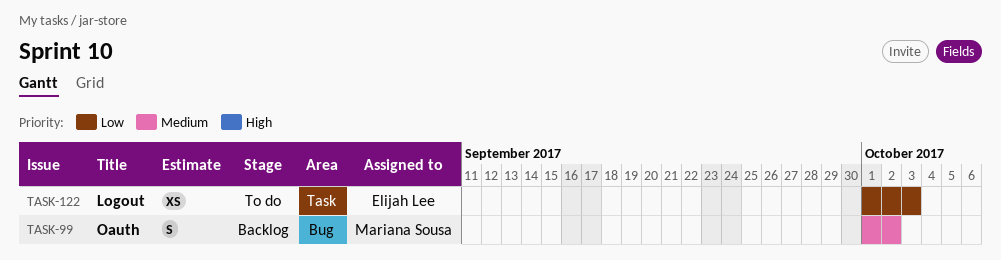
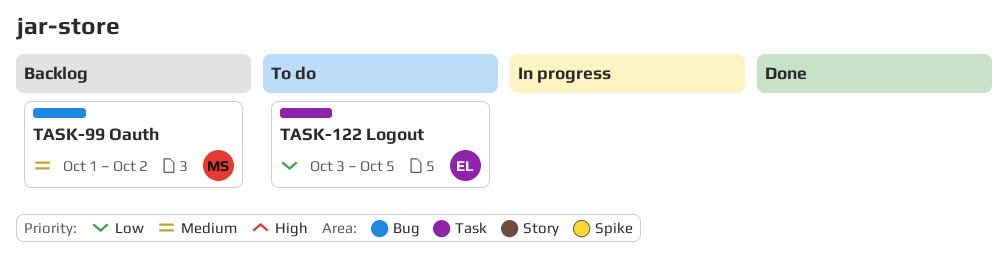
TASK-122, start: Oct 1 -> Oct 3
TASK-122, due: Oct 3 -> Oct 5

